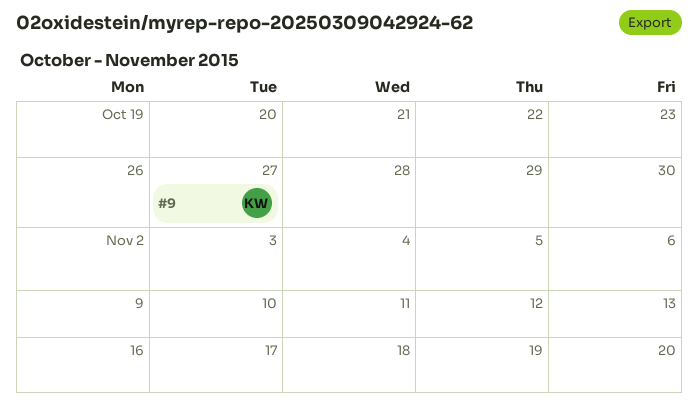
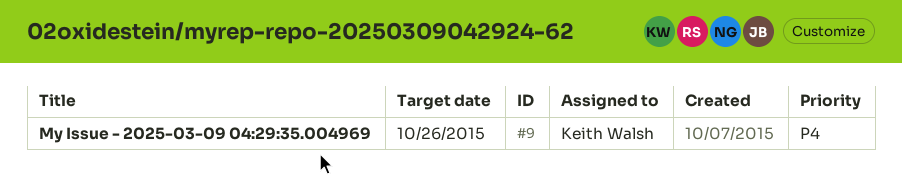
#9, due: Oct 27 -> Oct 26

